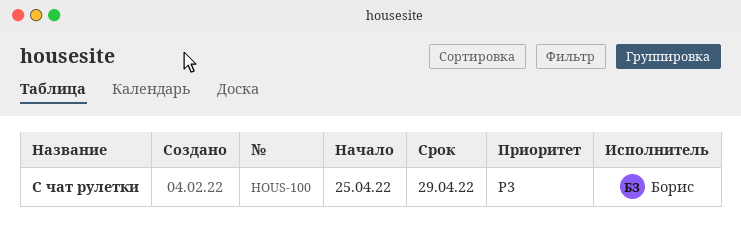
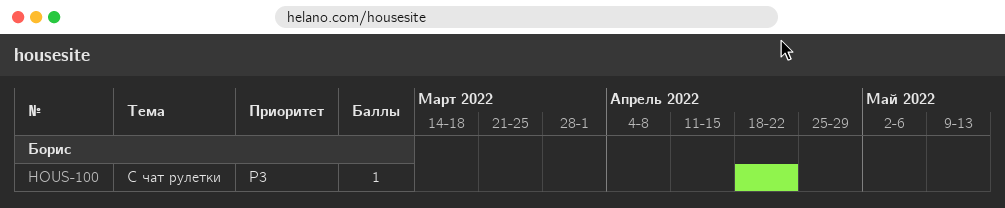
HOUS-100, start: Apr 25 -> Apr 18
HOUS-100, due: Apr 29 -> Apr 22

